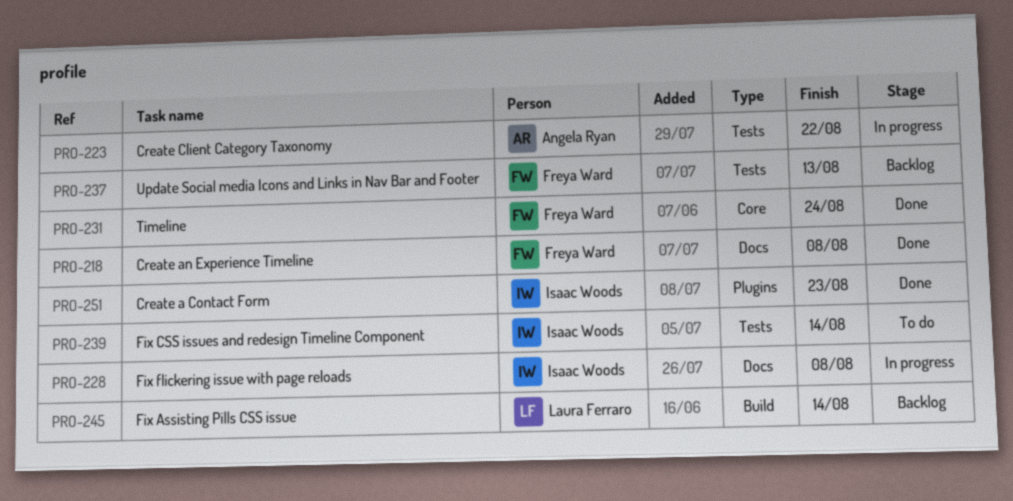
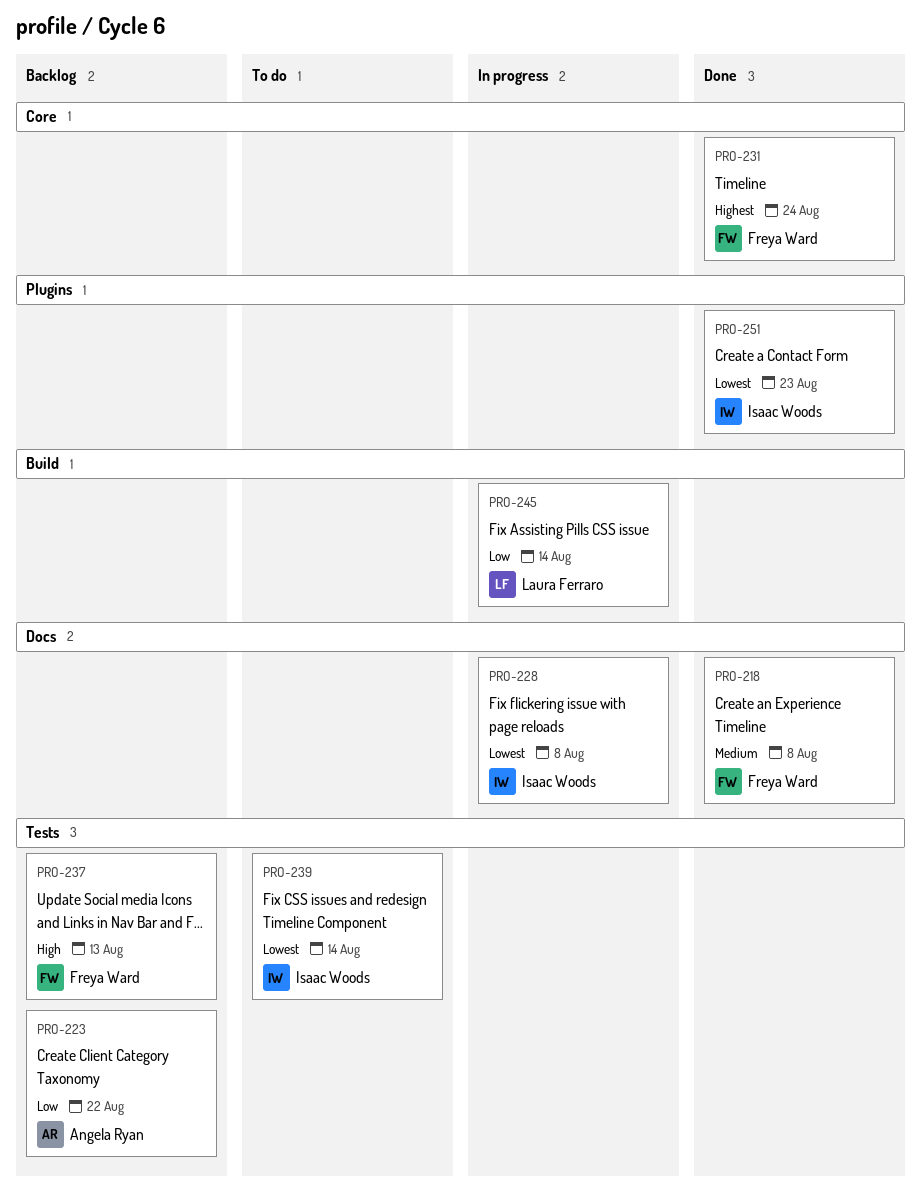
PRO-223, status: In progress -> Backlog
PRO-245, status: Backlog -> In progress

